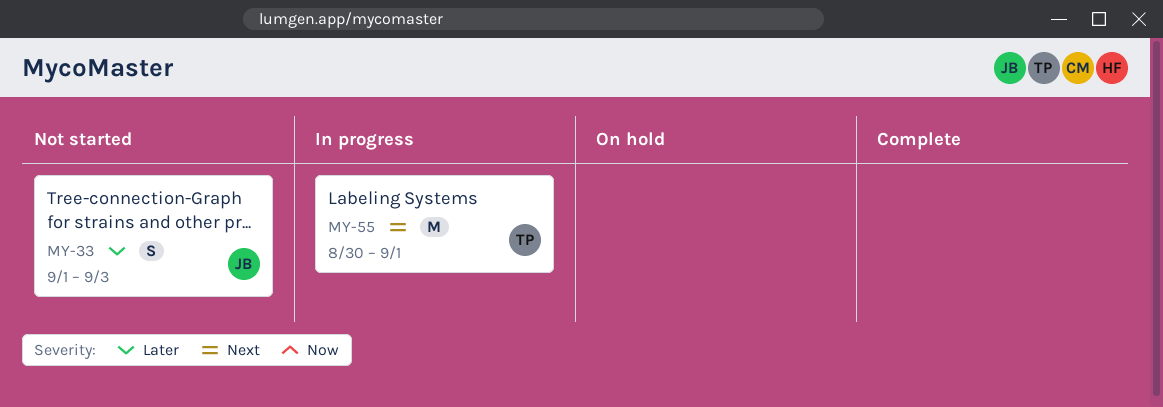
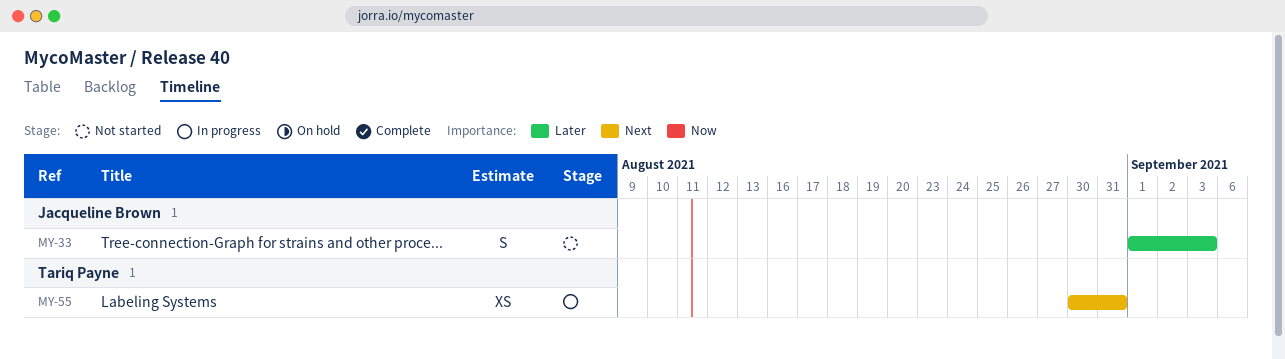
MY-55, estimate: M -> XS
MY-55, due: Sep 1 -> Aug 31

